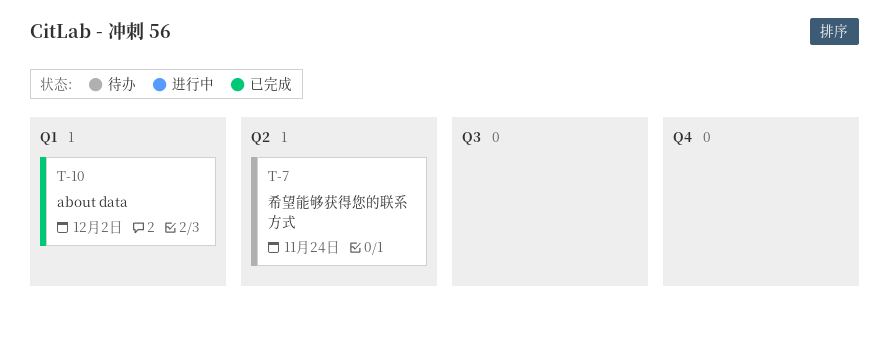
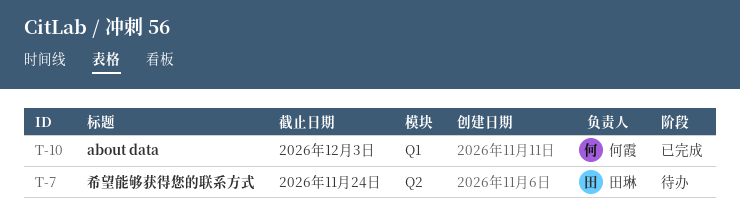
T-10, due: Dec 2 -> Dec 3

